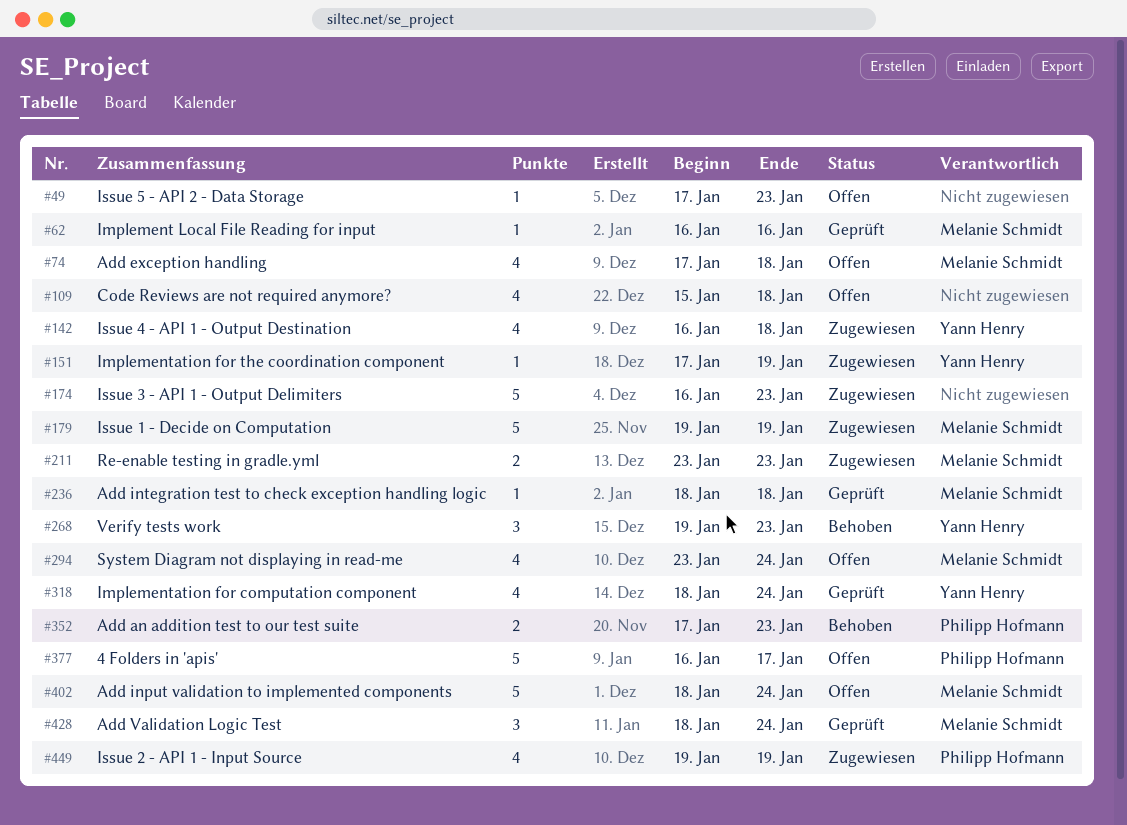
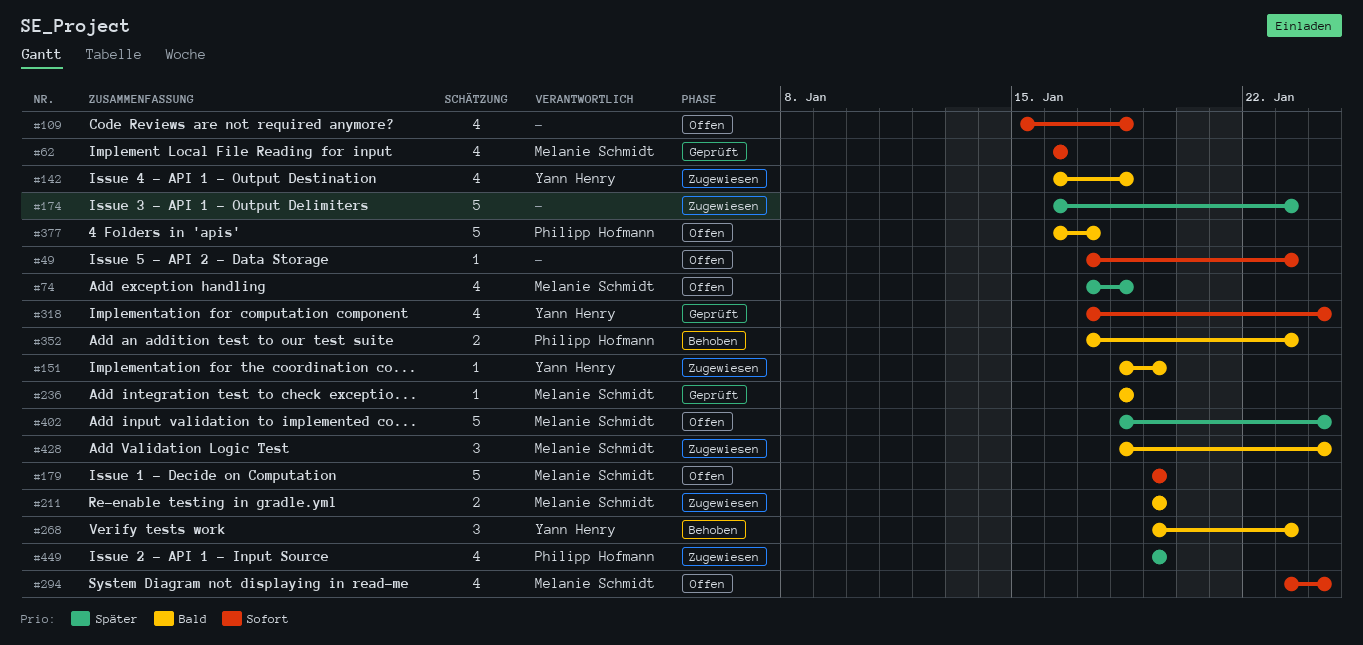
#62, estimate: 1 -> 4
#151, start: Jan 17 -> Jan 18
#179, status: Zugewiesen -> Offen
#211, start: Jan 23 -> Jan 19
#211, due: Jan 23 -> Jan 19
#318, start: Jan 18 -> Jan 17
#428, status: Geprüft -> Zugewiesen

